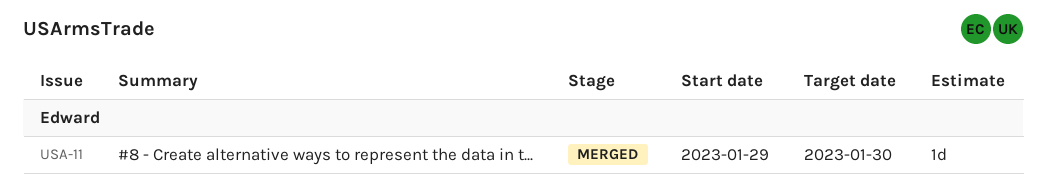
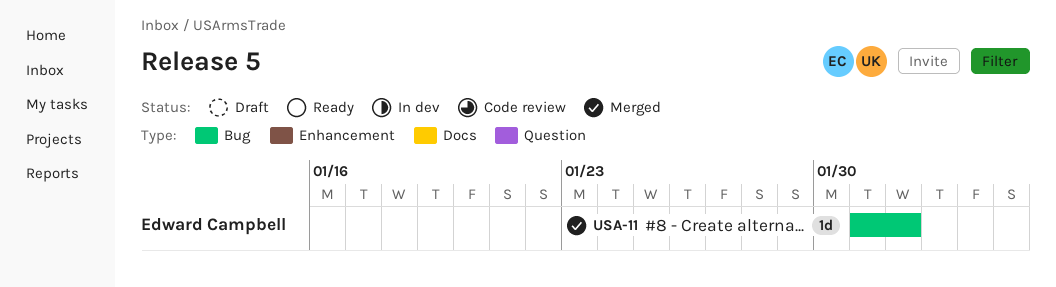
USA-11, start: Jan 29 -> Jan 31
USA-11, due: Jan 30 -> Feb 1

